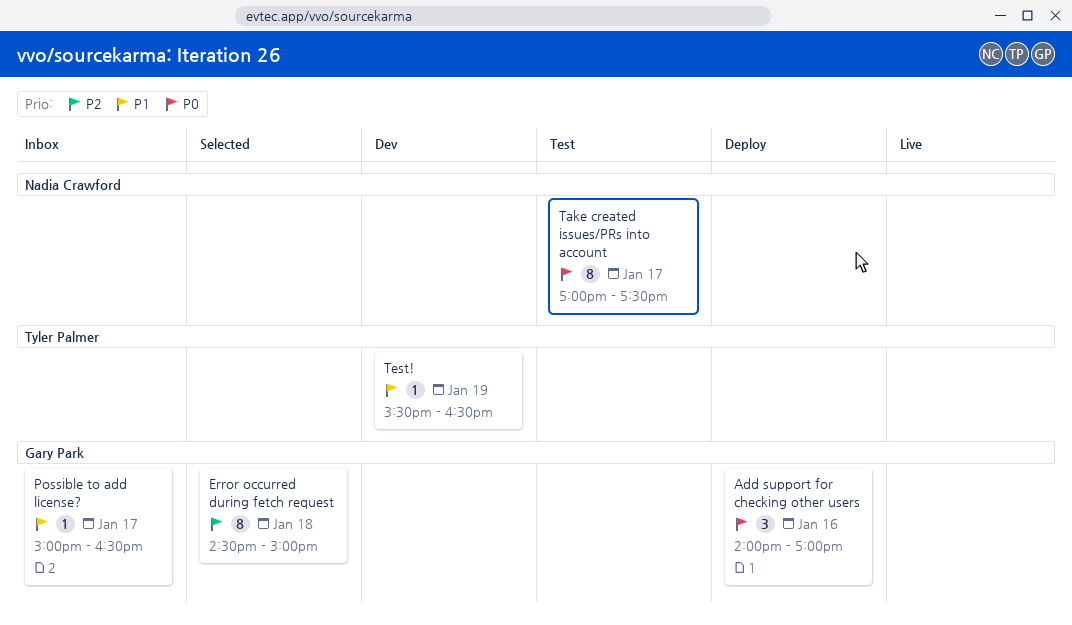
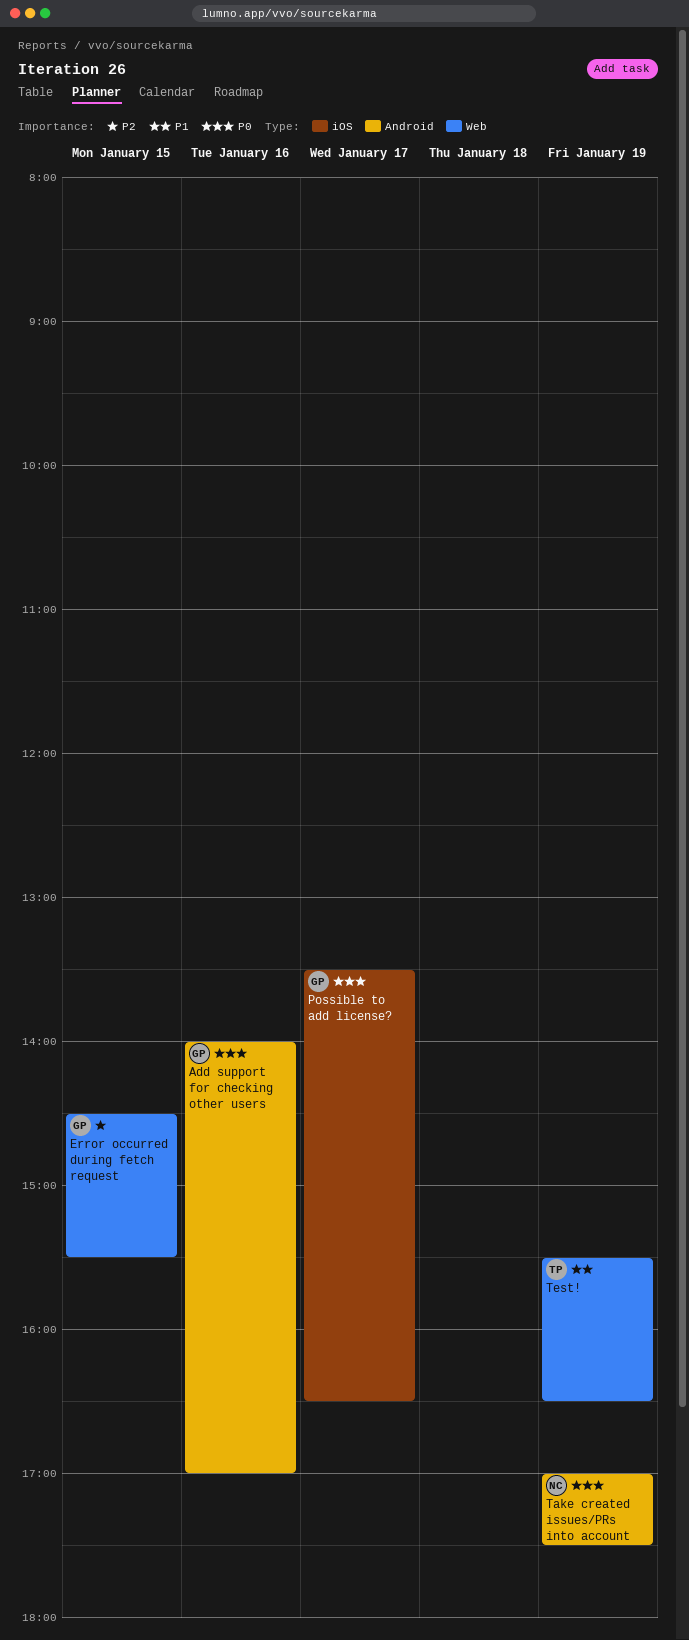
Error occurred during fetch request, day: Jan 18 -> Jan 15
Error occurred during fetch request, ends: 15:00 -> 15:30
Possible to add license?, priority: P1 -> P0
Possible to add license?, begins: 15:00 -> 13:30
Take created issues/PRs into account, day: Jan 17 -> Jan 19

